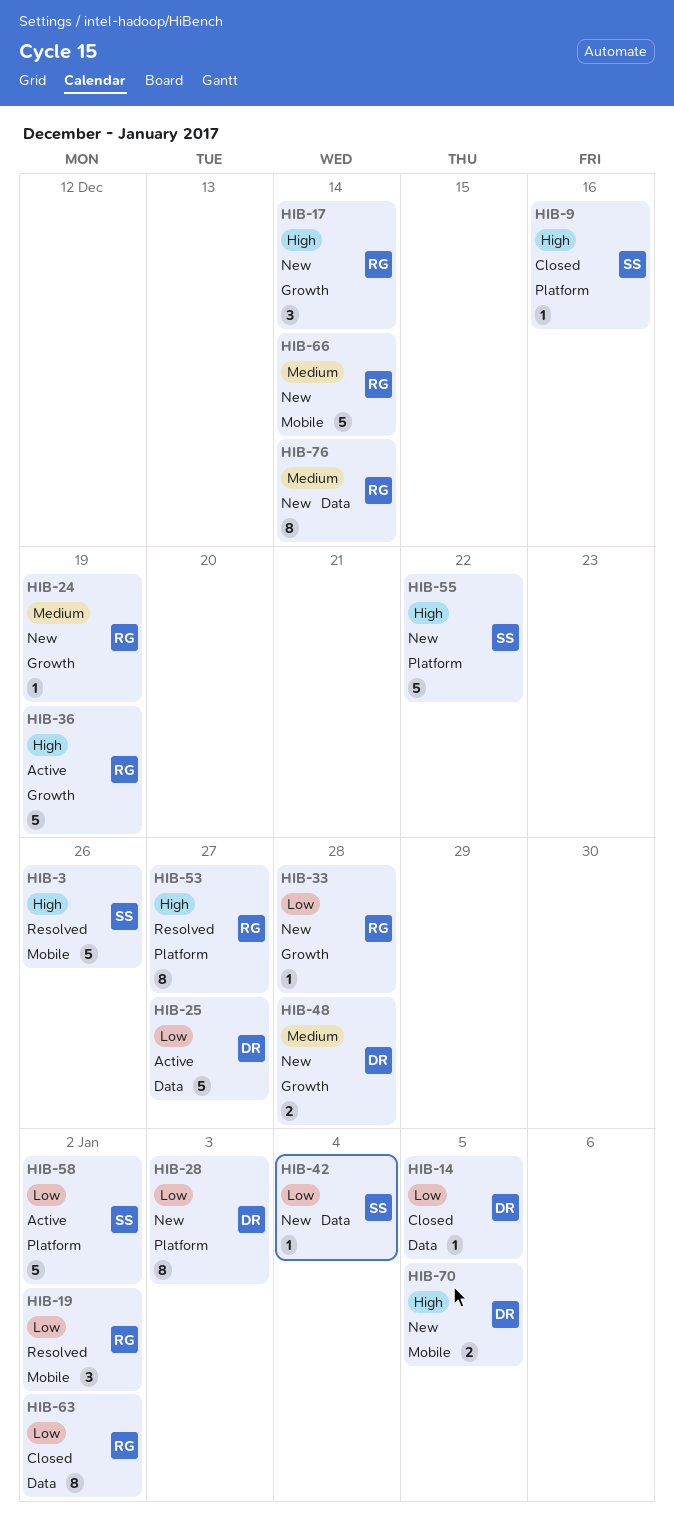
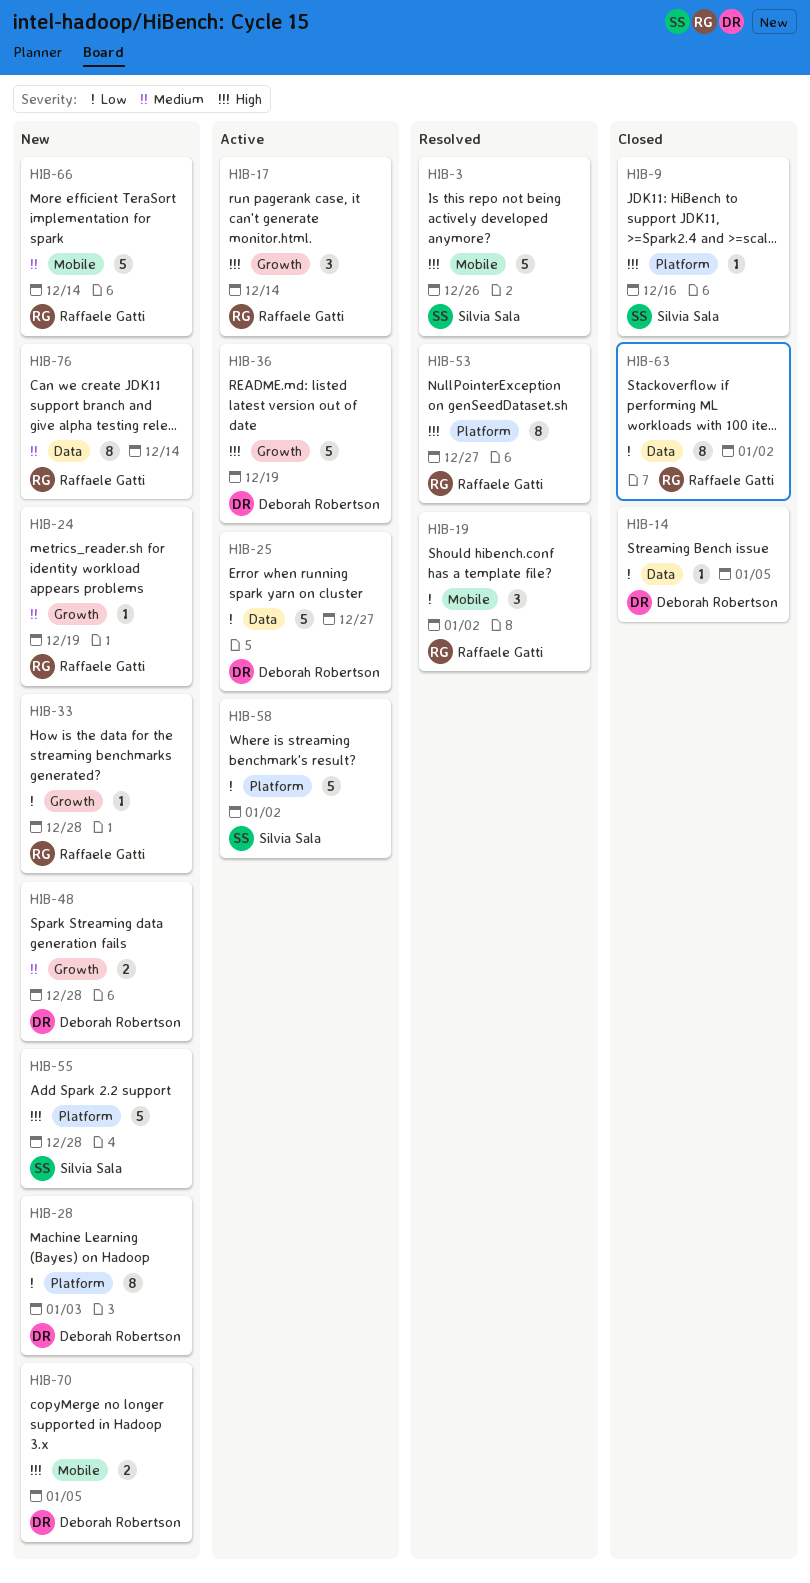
HIB-17, status: New -> Active
HIB-36, owner: Raffaele Gatti -> Deborah Robertson
HIB-42: present -> none
HIB-55, due: Dec 22 -> Dec 28

